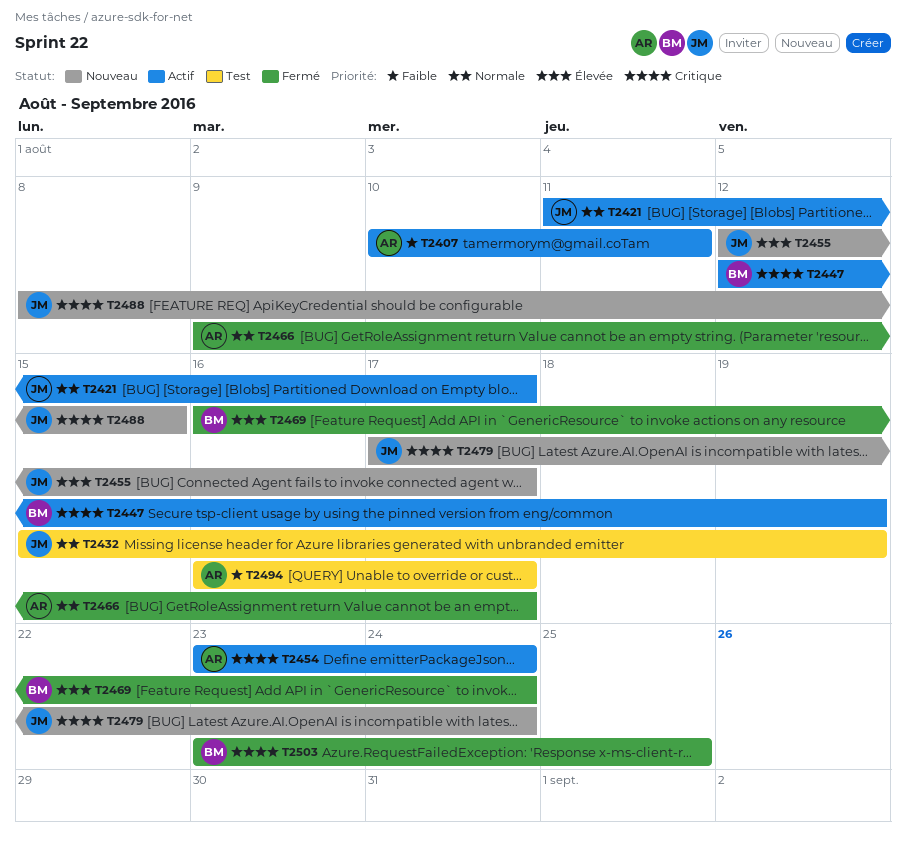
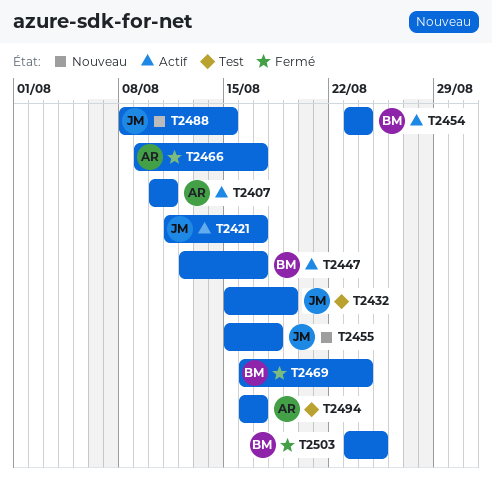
T2447, due: Aug 19 -> Aug 17
T2454, owner: AR -> BM
T2455, start: Aug 12 -> Aug 15
T2455, due: Aug 17 -> Aug 18
T2479: present -> none

